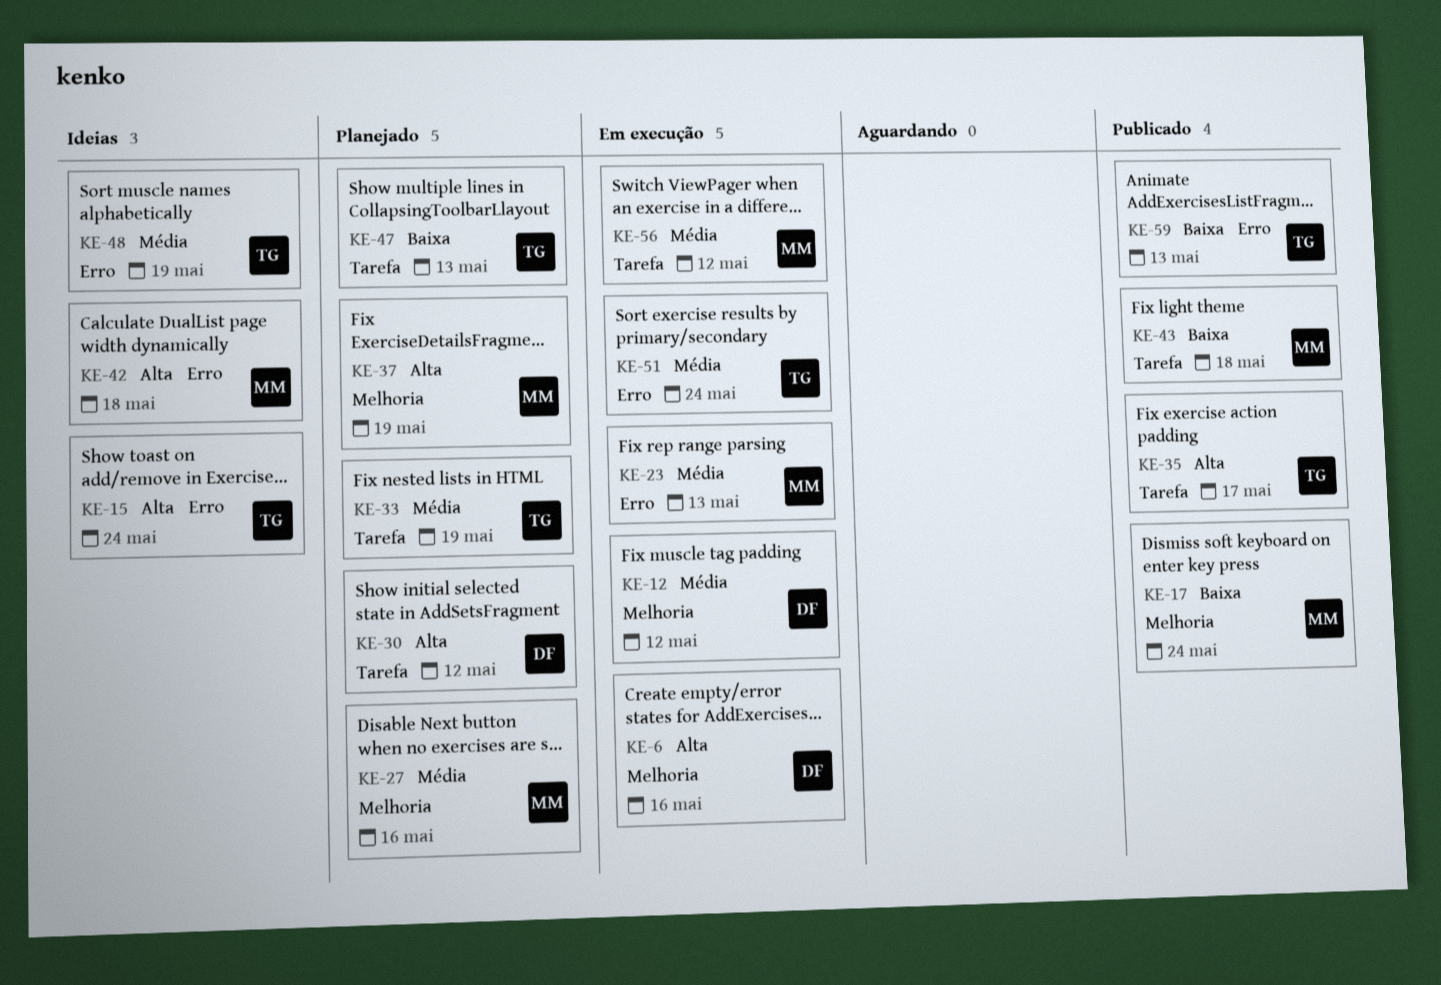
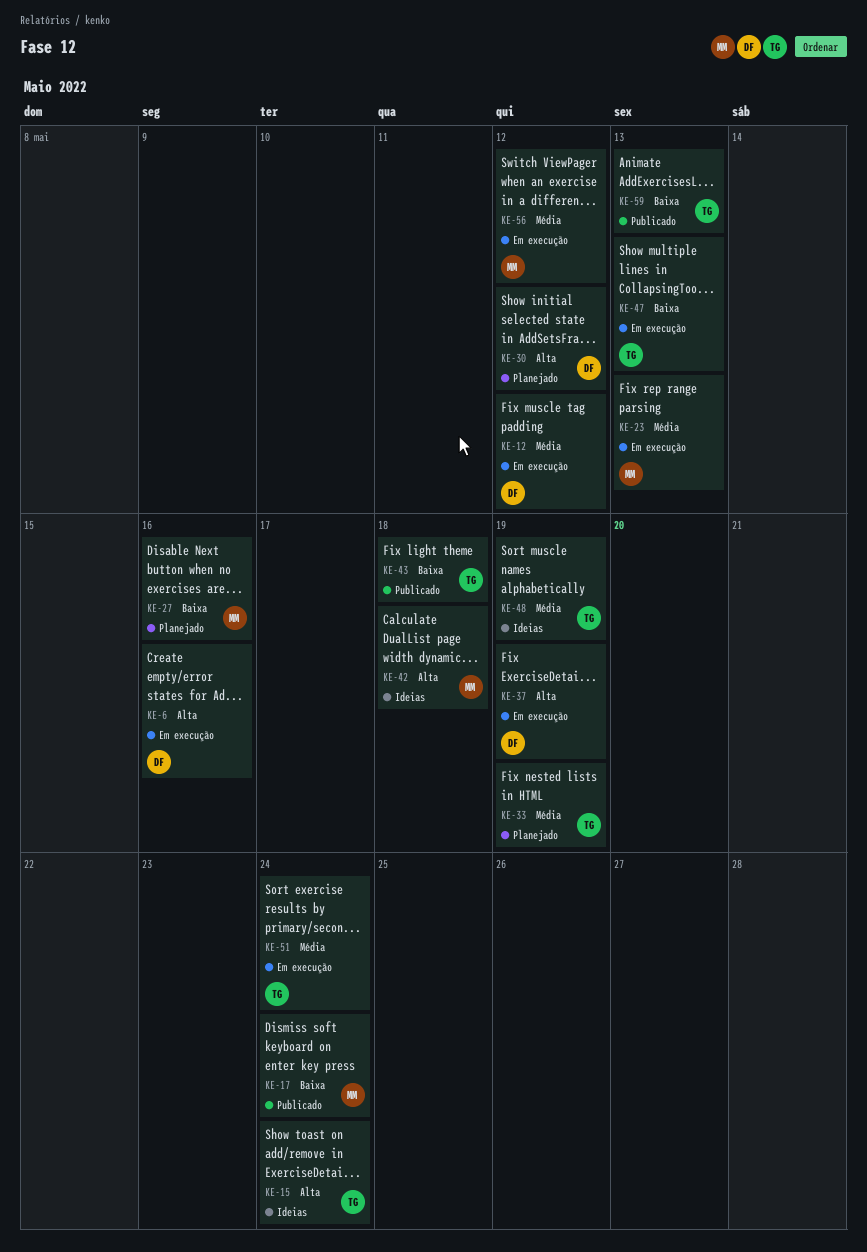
KE-27, priority: Média -> Baixa
KE-35: present -> none
KE-37, status: Planejado -> Em execução
KE-37, owner: MM -> DF
KE-43, owner: MM -> TG
KE-47, status: Planejado -> Em execução

